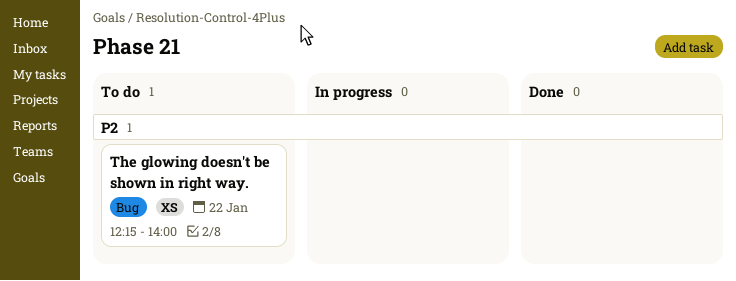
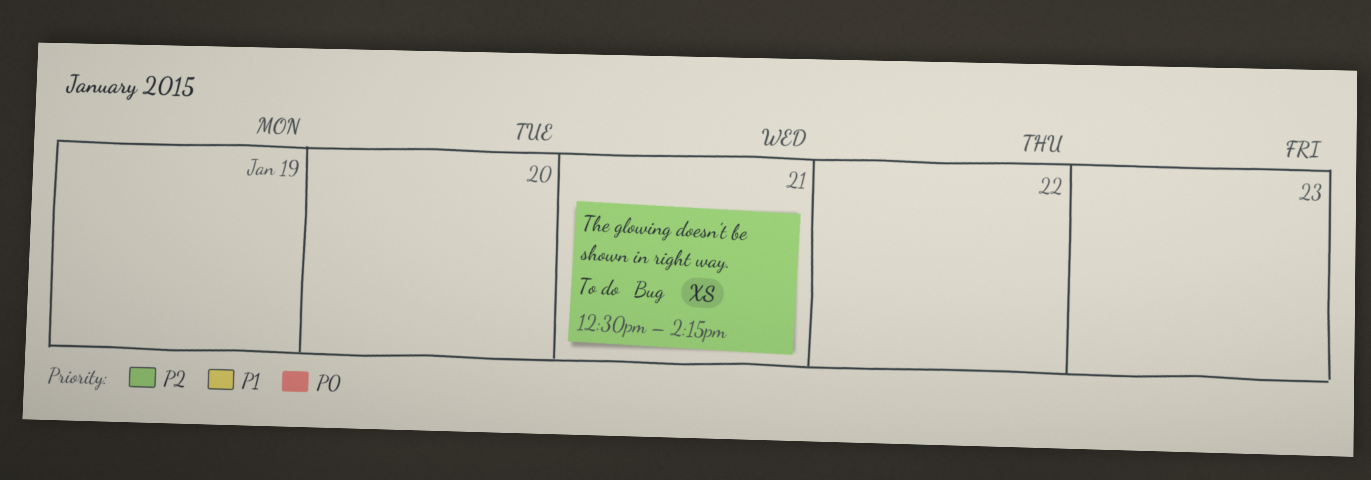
The glowing doesn't be shown in right way., day: Jan 22 -> Jan 21
The glowing doesn't be shown in right way., begins: 12:15 -> 12:30
The glowing doesn't be shown in right way., ends: 14:00 -> 14:15

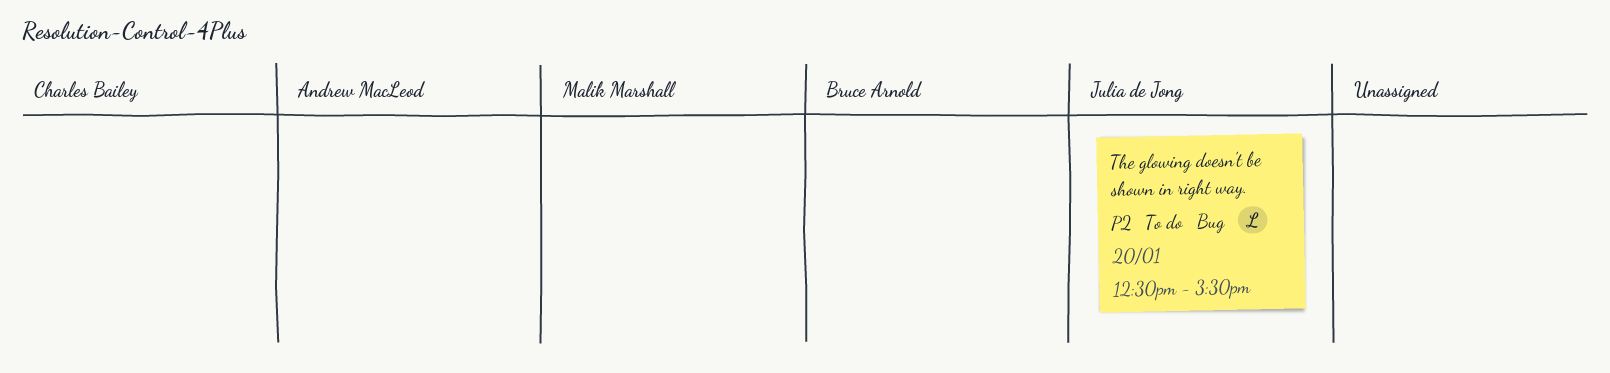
The glowing doesn't be shown in right way., estimate: XS -> L
The glowing doesn't be shown in right way., day: Jan 21 -> Jan 20
The glowing doesn't be shown in right way., ends: 14:15 -> 15:30

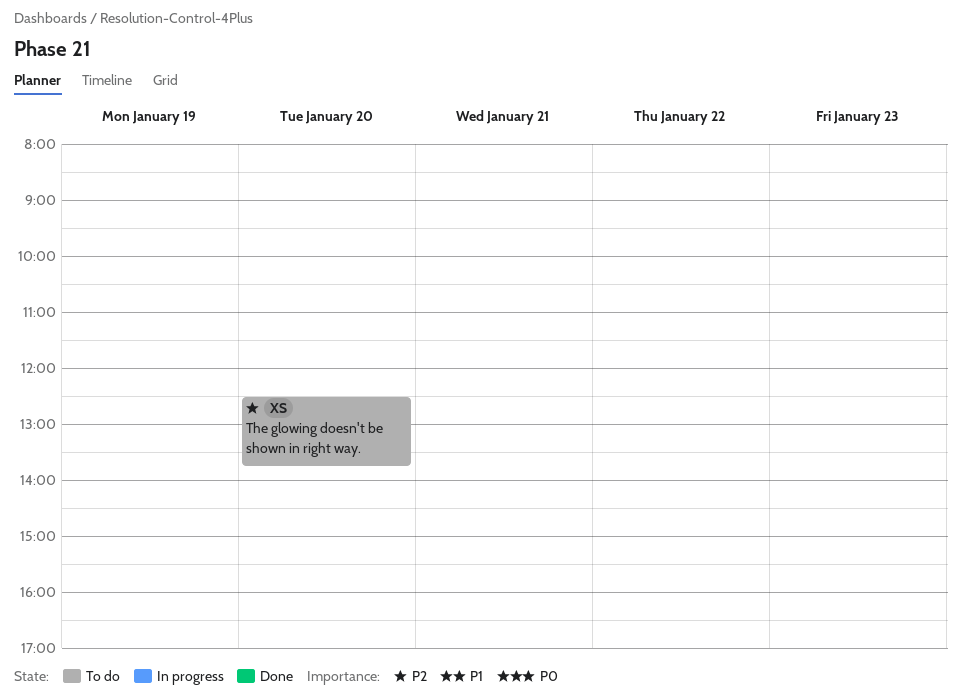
The glowing doesn't be shown in right way., estimate: L -> XS
The glowing doesn't be shown in right way., ends: 15:30 -> 13:45

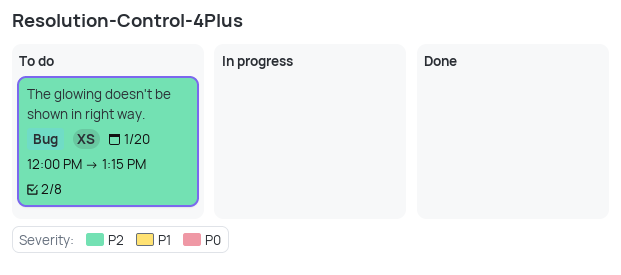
The glowing doesn't be shown in right way., begins: 12:30 -> 12:00
The glowing doesn't be shown in right way., ends: 13:45 -> 13:15

